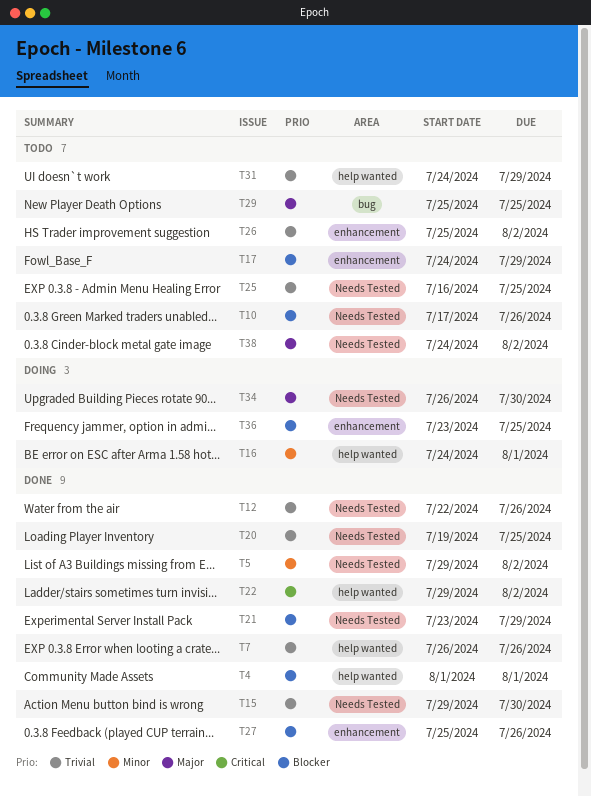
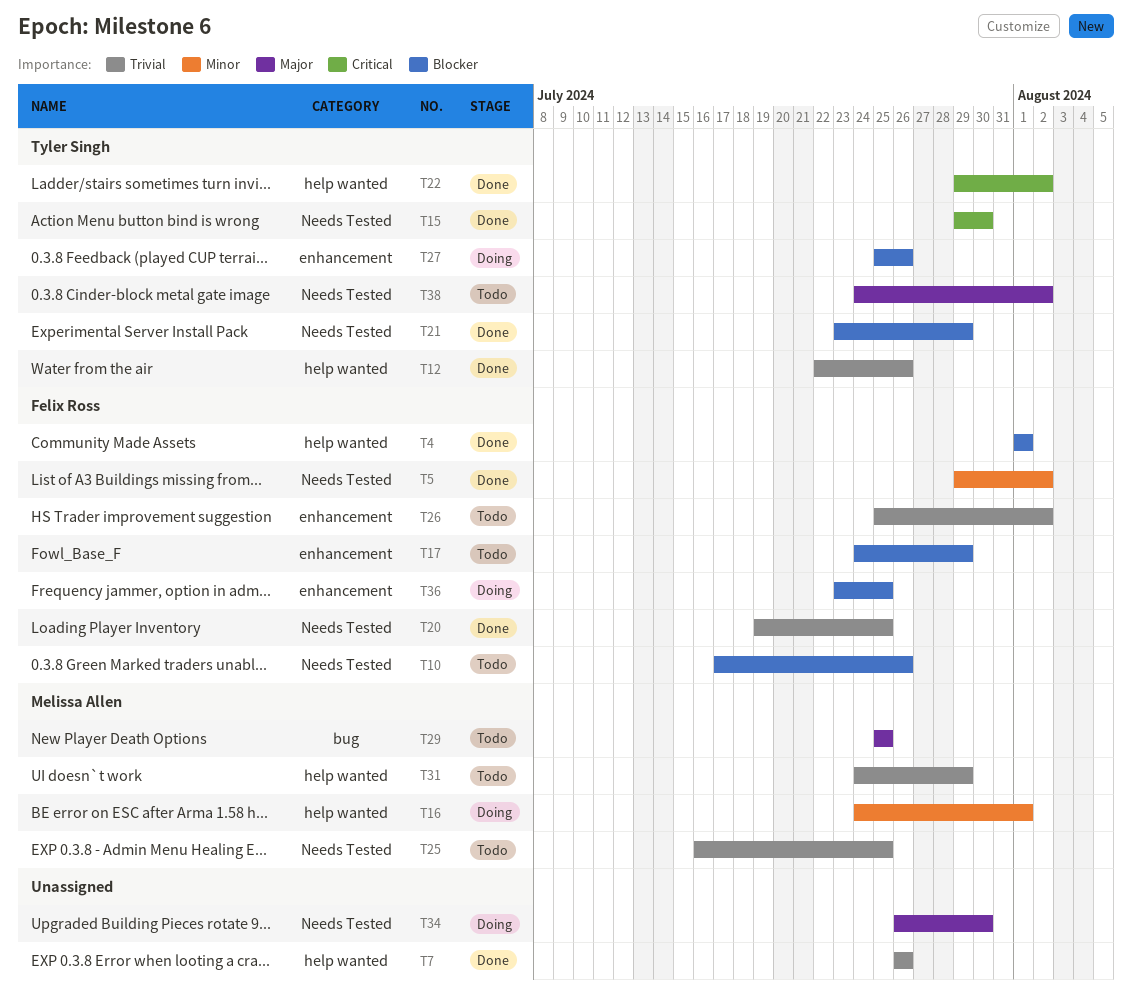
T12, label: Needs Tested -> help wanted
T15, priority: Trivial -> Critical
T27, status: Done -> Doing

